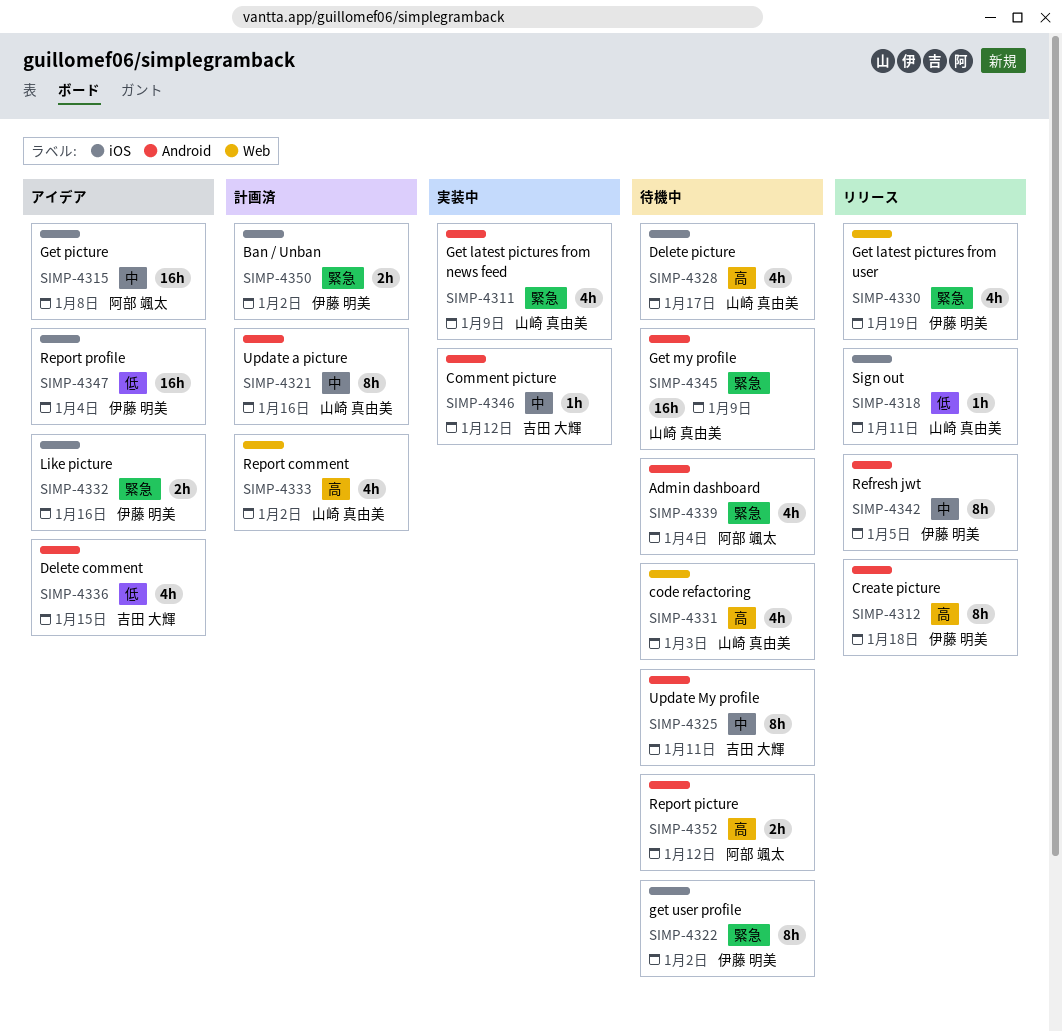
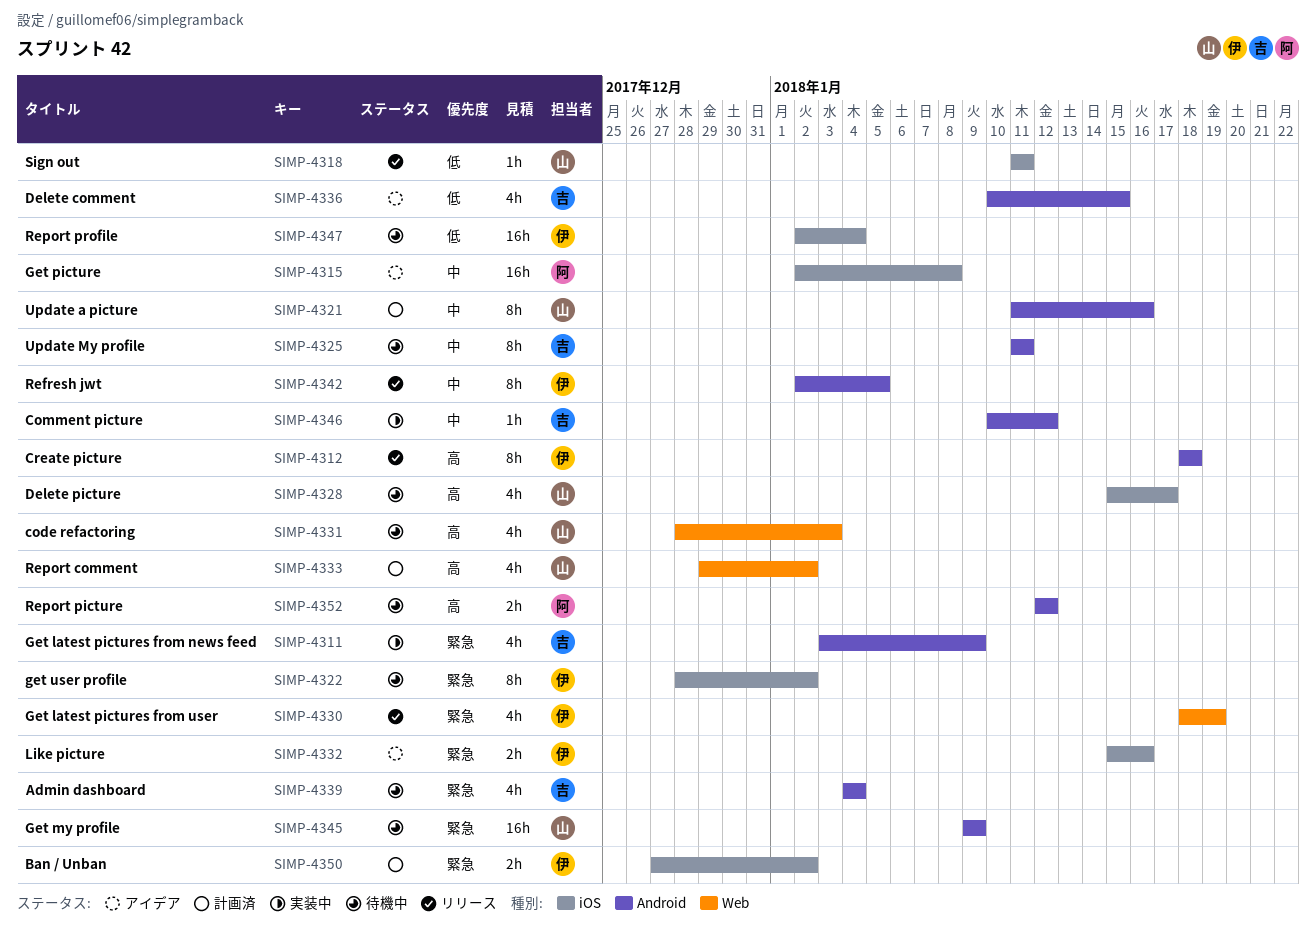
SIMP-4311, owner: 山崎 真由美 -> 吉田 大輝
SIMP-4339, owner: 阿部 颯太 -> 吉田 大輝
SIMP-4347, status: アイデア -> 待機中

